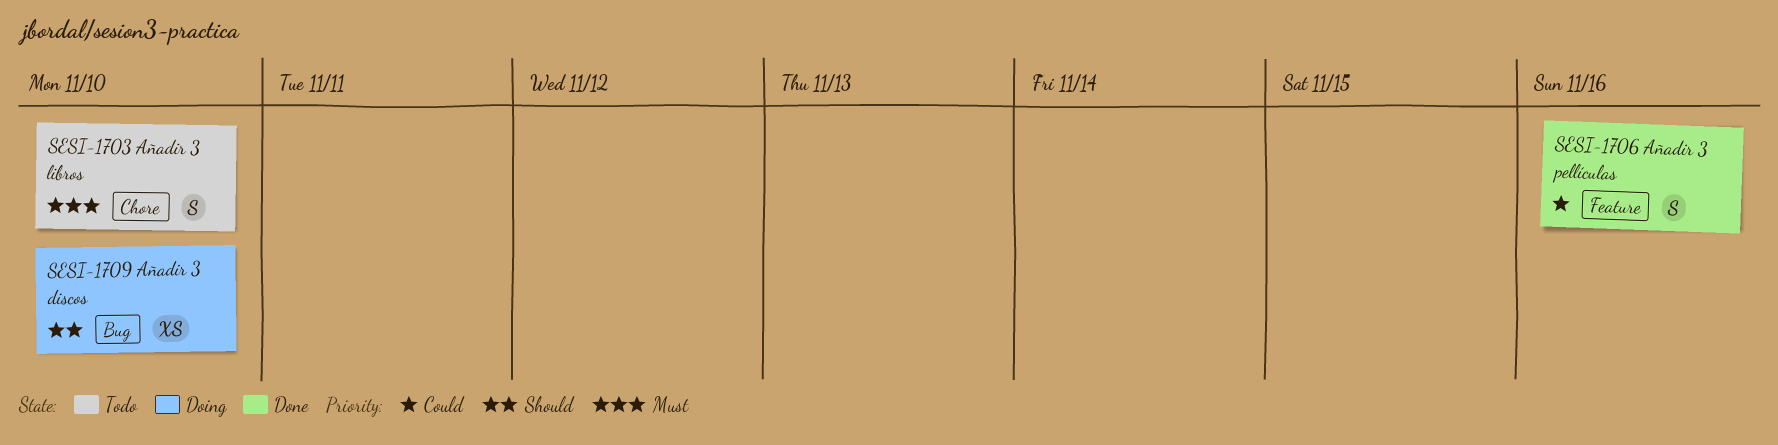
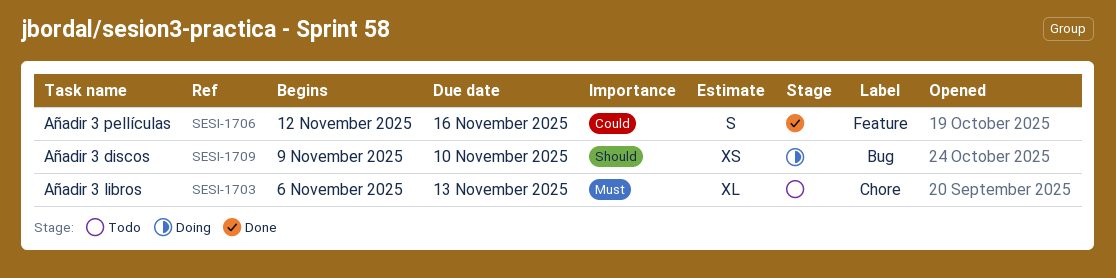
SESI-1703, estimate: S -> XL
SESI-1703, due: Nov 10 -> Nov 13

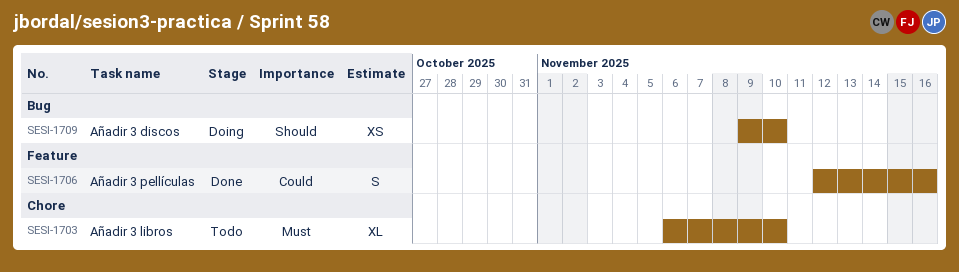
SESI-1703, due: Nov 13 -> Nov 10

